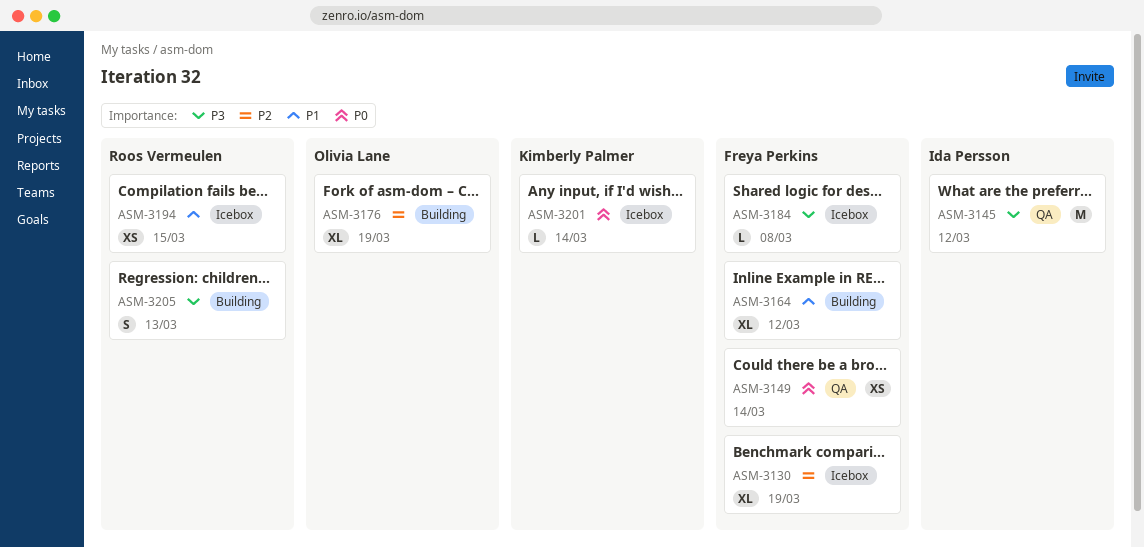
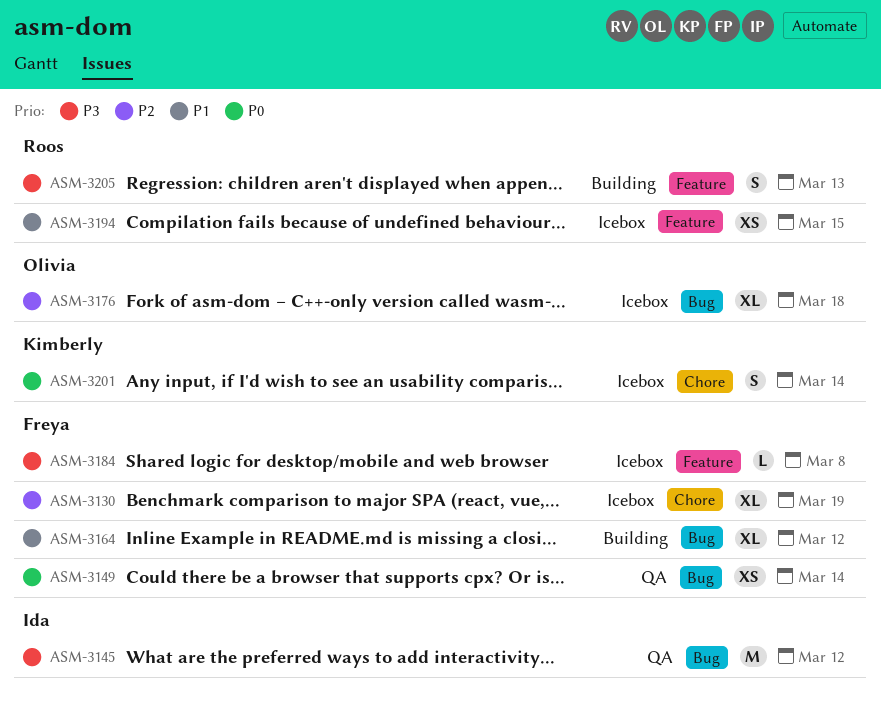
ASM-3176, status: Building -> Icebox
ASM-3176, due: Mar 19 -> Mar 18
ASM-3201, estimate: L -> S

